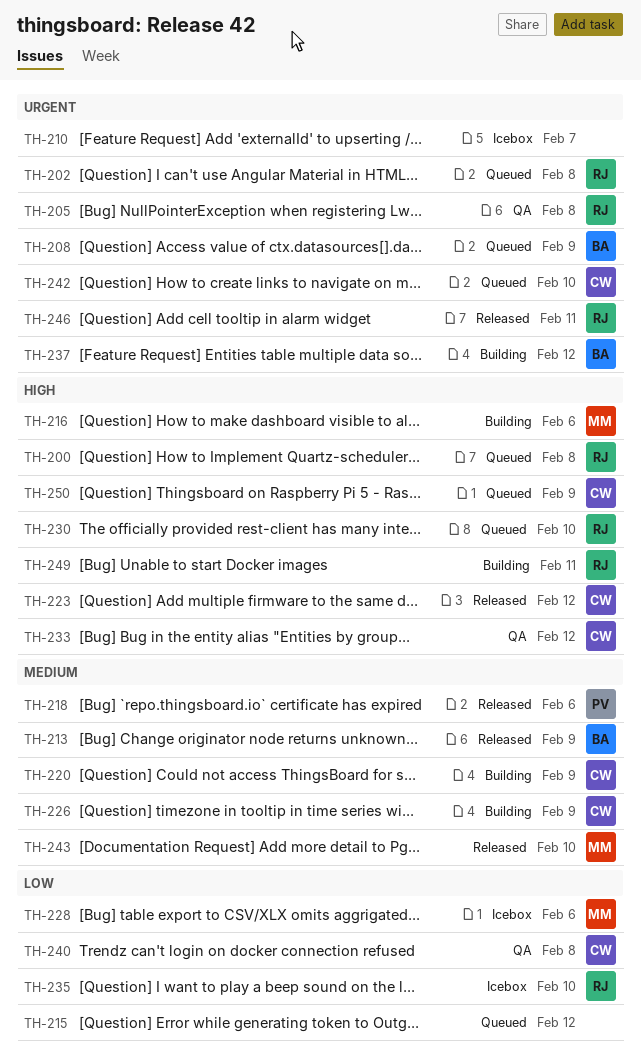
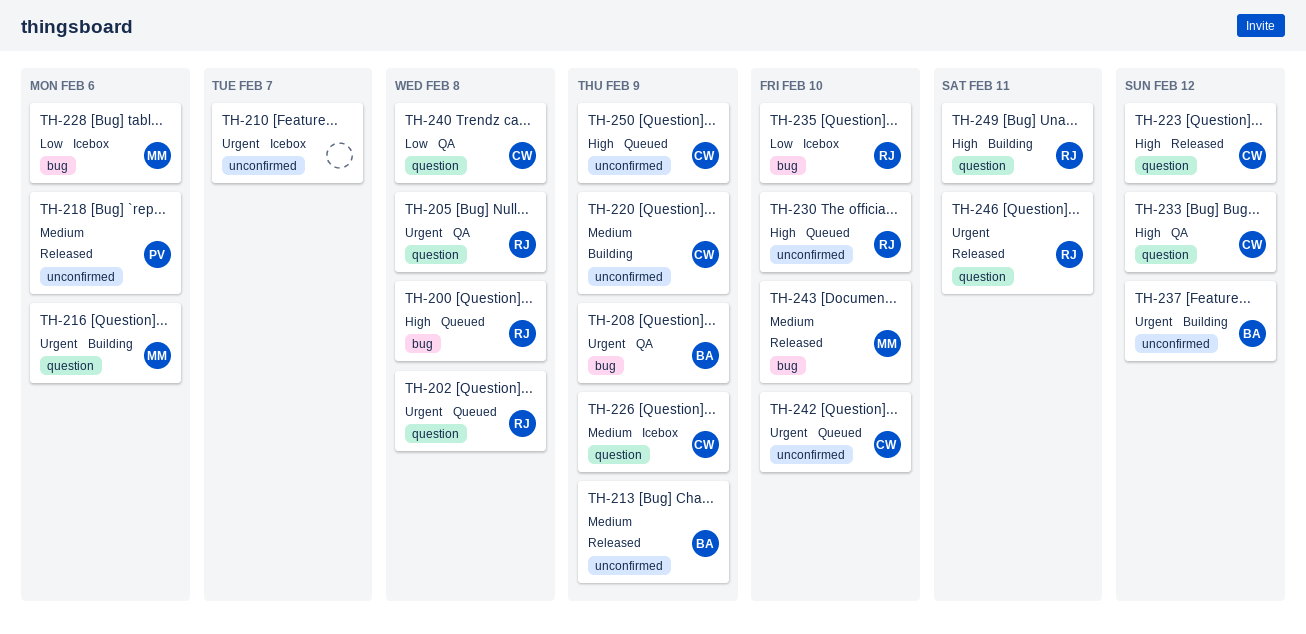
TH-208, status: Queued -> QA
TH-215: present -> none
TH-216, priority: High -> Urgent
TH-226, status: Building -> Icebox

